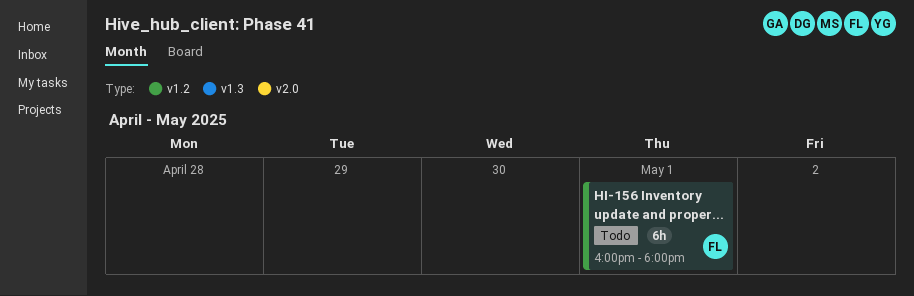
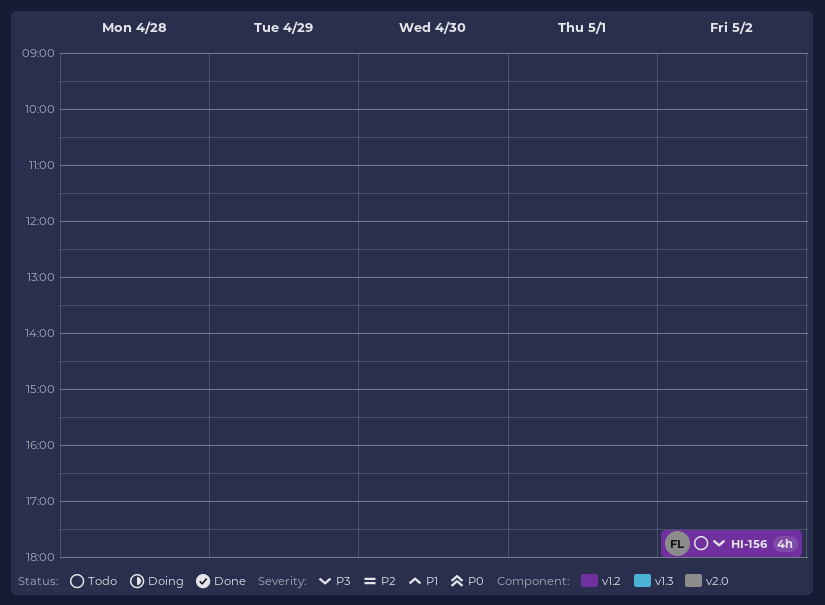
HI-156, estimate: 6h -> 4h
HI-156, day: May 1 -> May 2
HI-156, begins: 16:00 -> 17:30

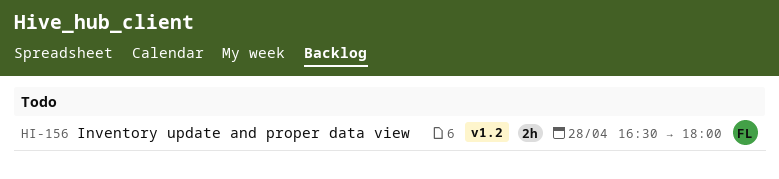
HI-156, estimate: 4h -> 2h
HI-156, day: May 2 -> Apr 28
HI-156, begins: 17:30 -> 16:30

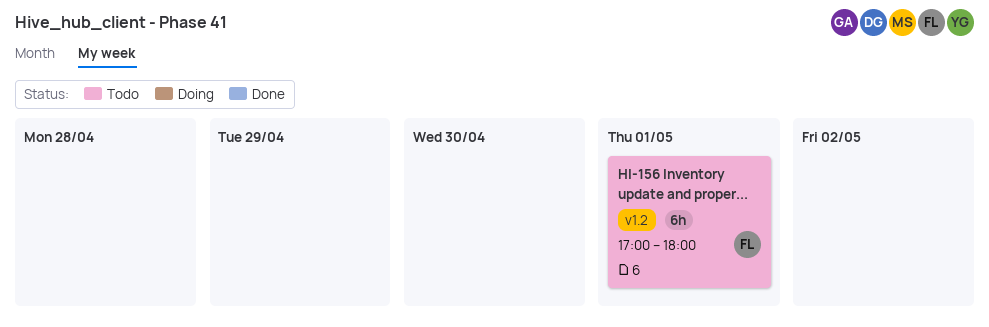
HI-156, estimate: 2h -> 6h
HI-156, day: Apr 28 -> May 1
HI-156, begins: 16:30 -> 17:00

